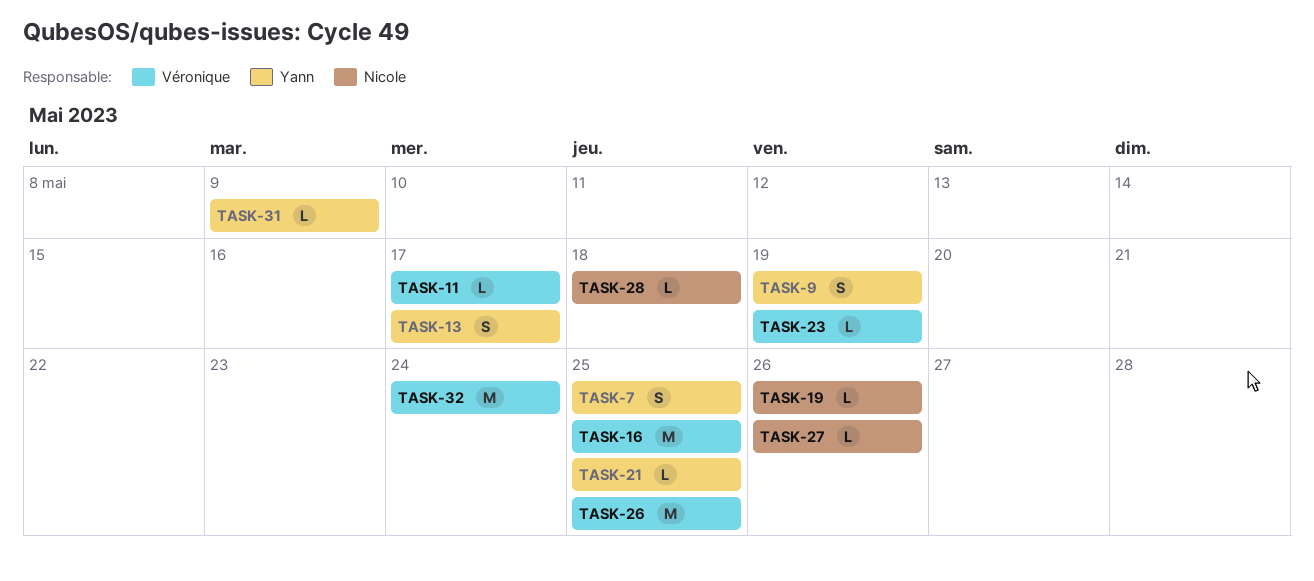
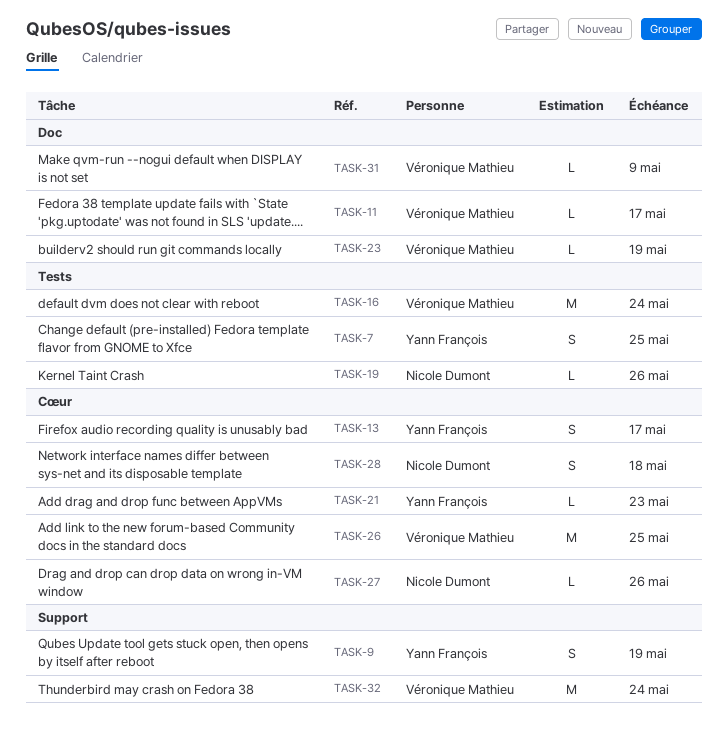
TASK-16, due: May 25 -> May 24
TASK-21, due: May 25 -> May 23
TASK-28, estimate: L -> S
TASK-31, owner: Yann François -> Véronique Mathieu

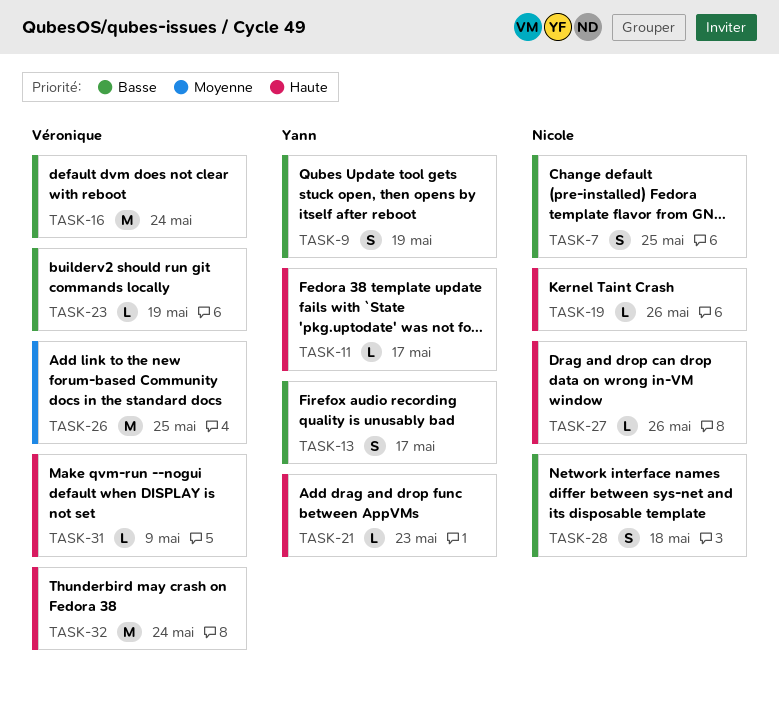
TASK-7, owner: Yann François -> Nicole Dumont
TASK-11, owner: Véronique Mathieu -> Yann François

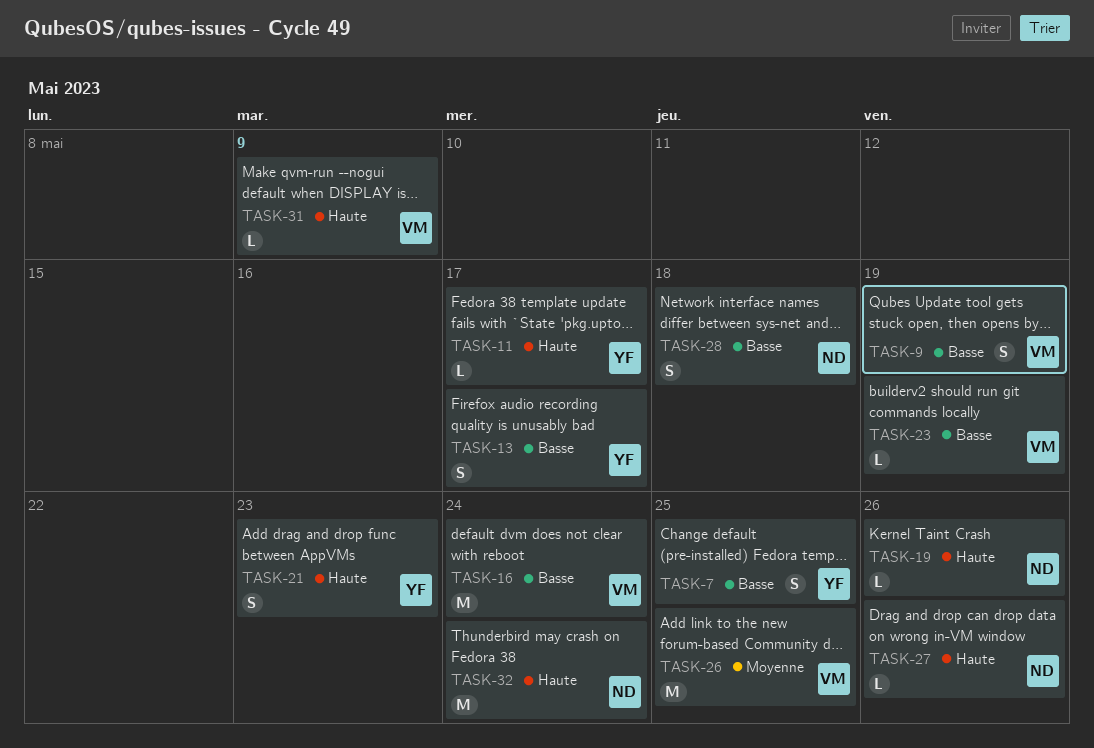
TASK-7, owner: Nicole -> Yann
TASK-9, owner: Yann -> Véronique
TASK-21, estimate: L -> S
TASK-32, owner: Véronique -> Nicole

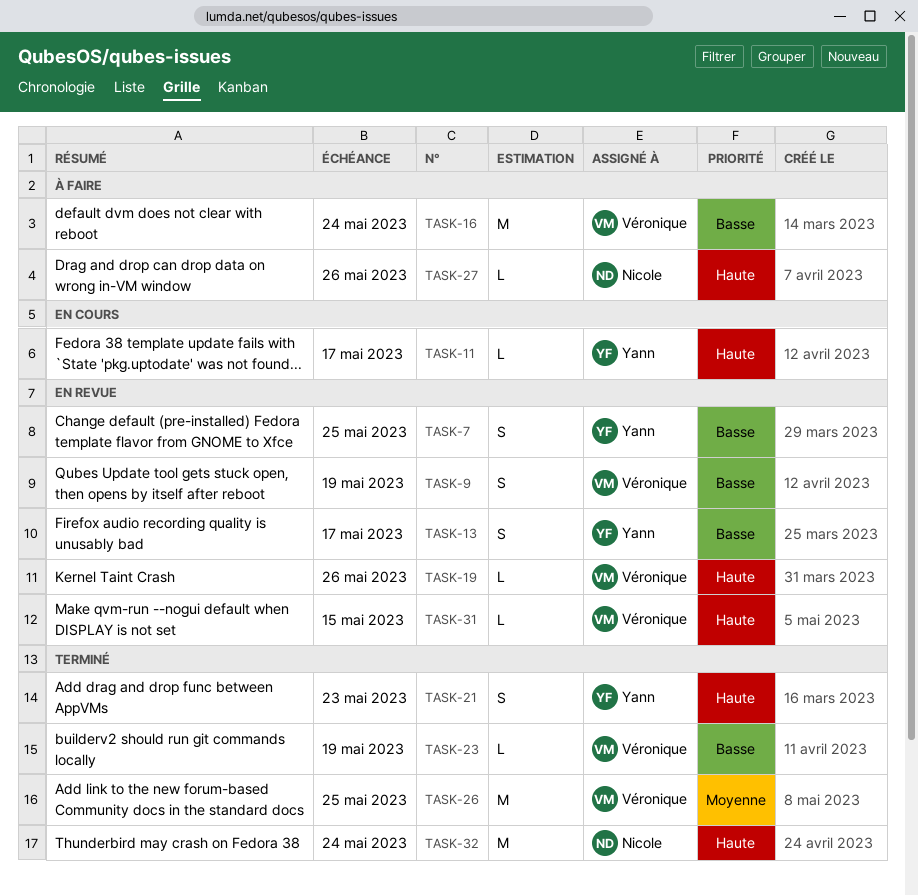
TASK-19, owner: Nicole -> Véronique
TASK-28: present -> none
TASK-31, due: May 9 -> May 15

